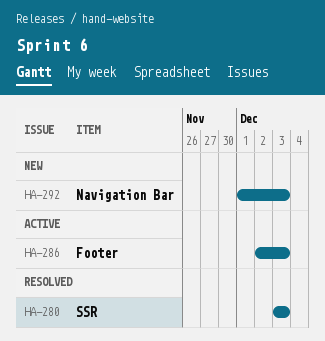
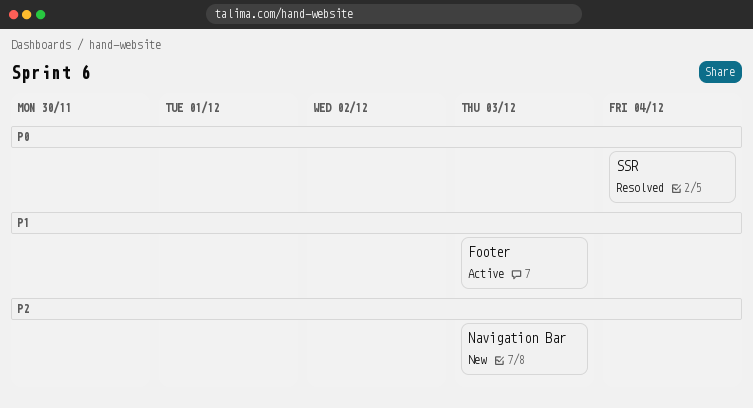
SSR, due: Dec 3 -> Dec 4

